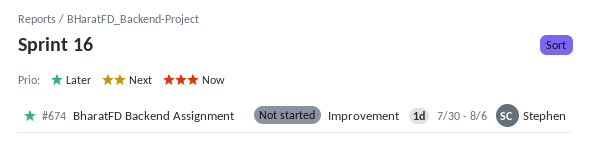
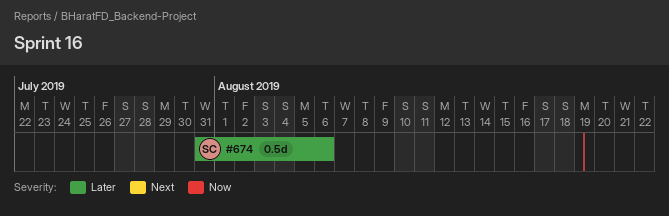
#674, estimate: 1d -> 0.5d
#674, start: Jul 30 -> Jul 31

